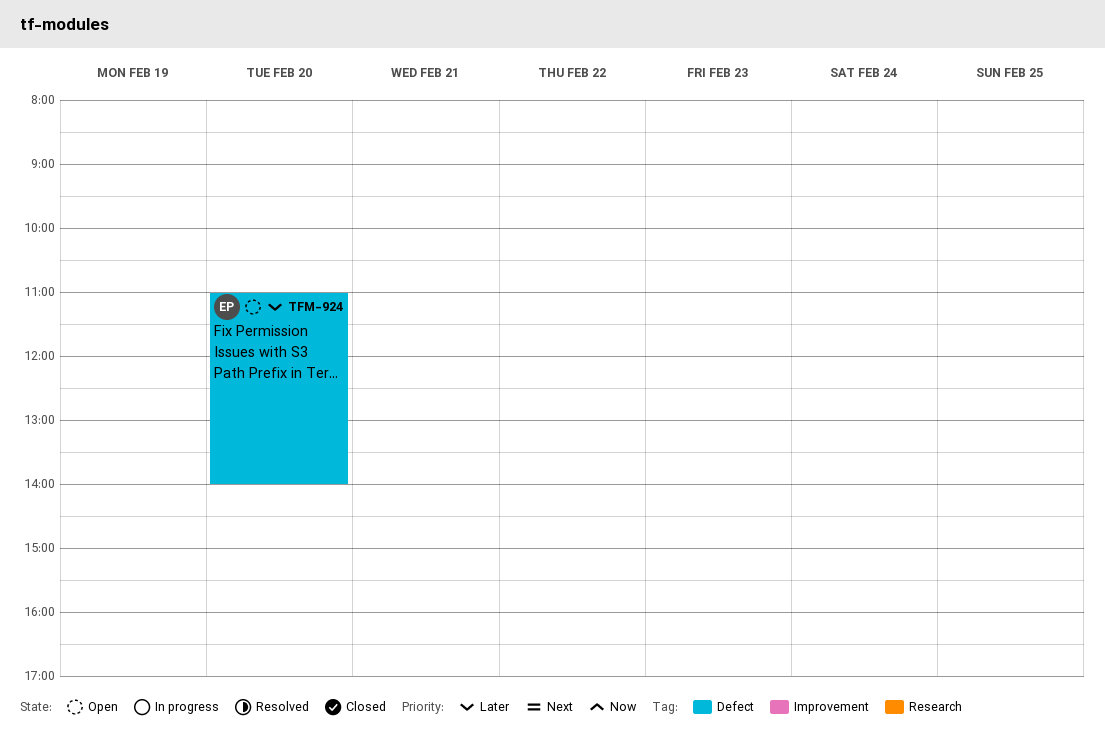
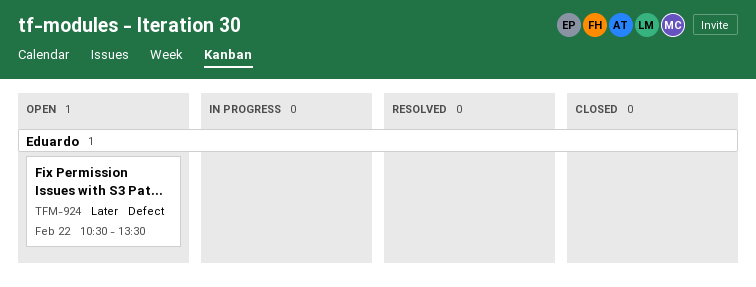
TFM-924, day: Feb 20 -> Feb 22
TFM-924, begins: 11:00 -> 10:30
TFM-924, ends: 14:00 -> 13:30

